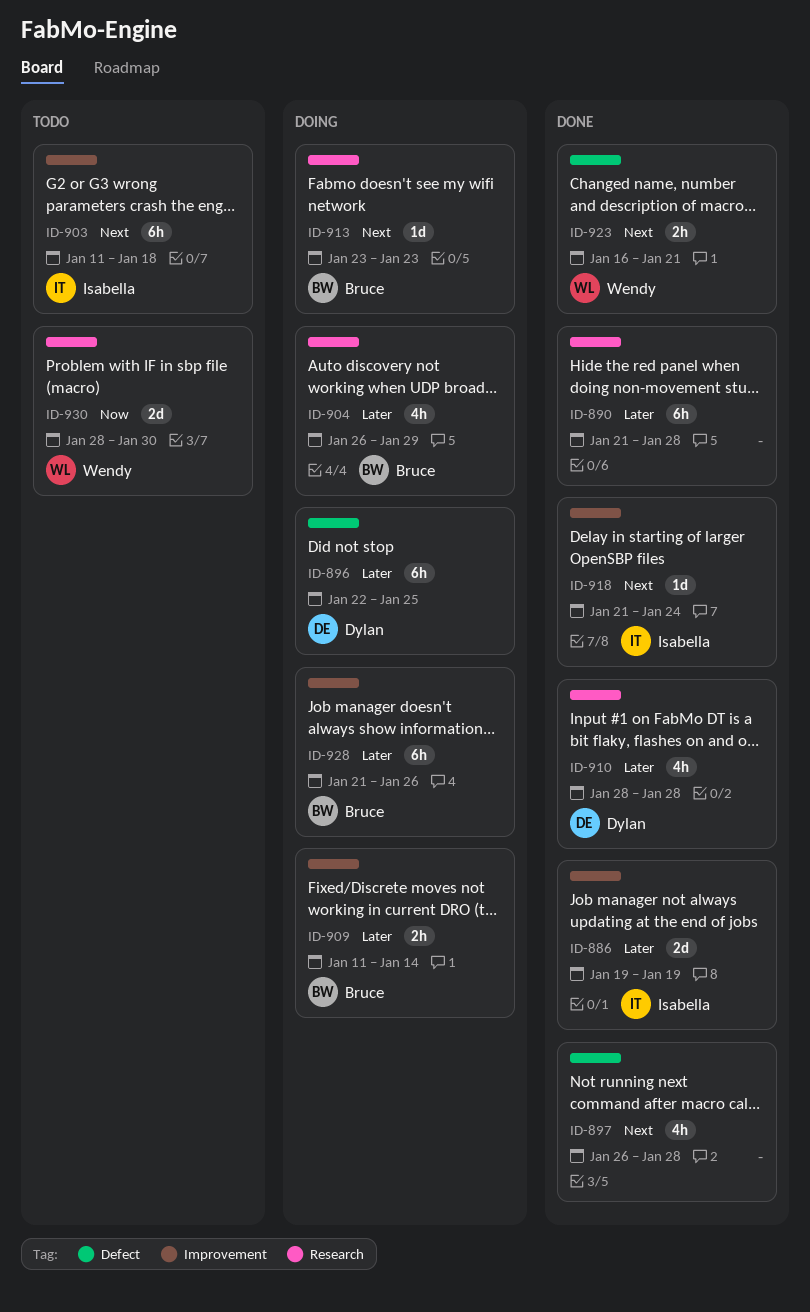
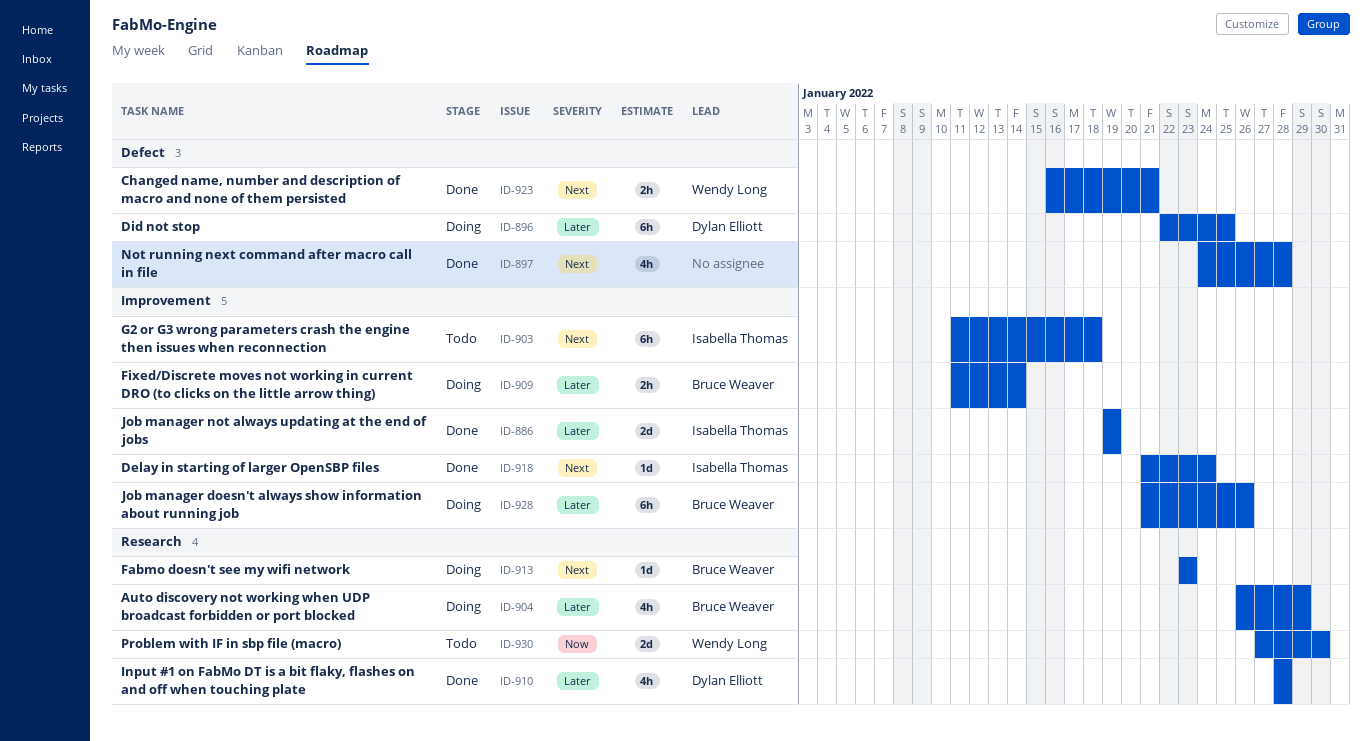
ID-890: present -> none
ID-897, start: Jan 26 -> Jan 24
ID-930, start: Jan 28 -> Jan 27

